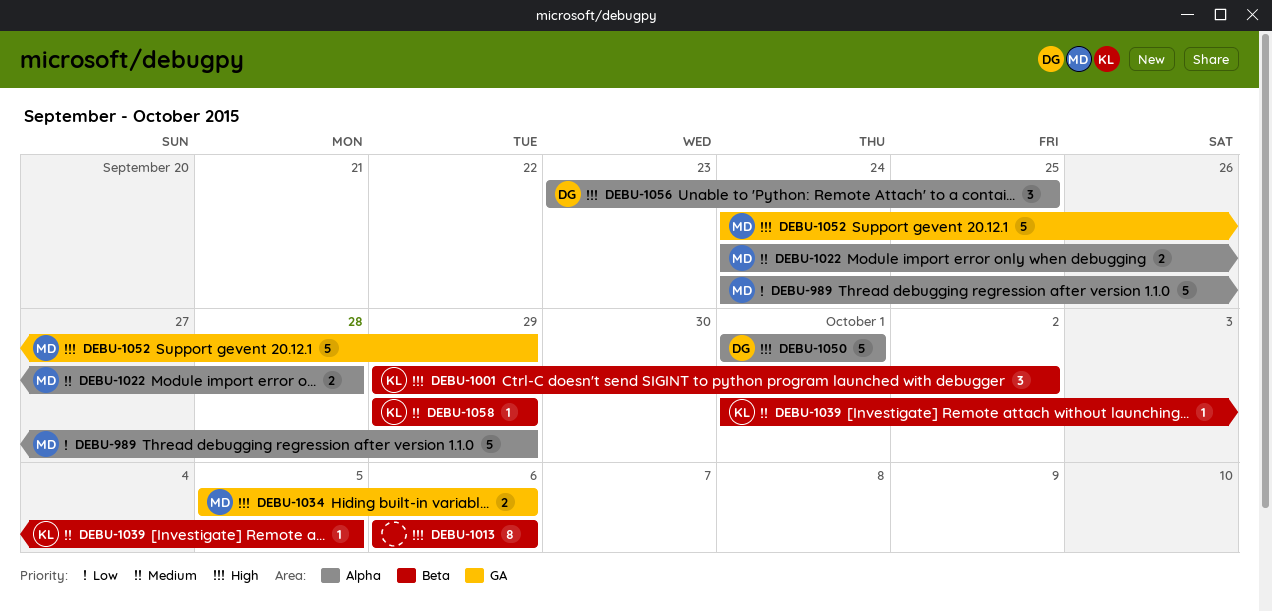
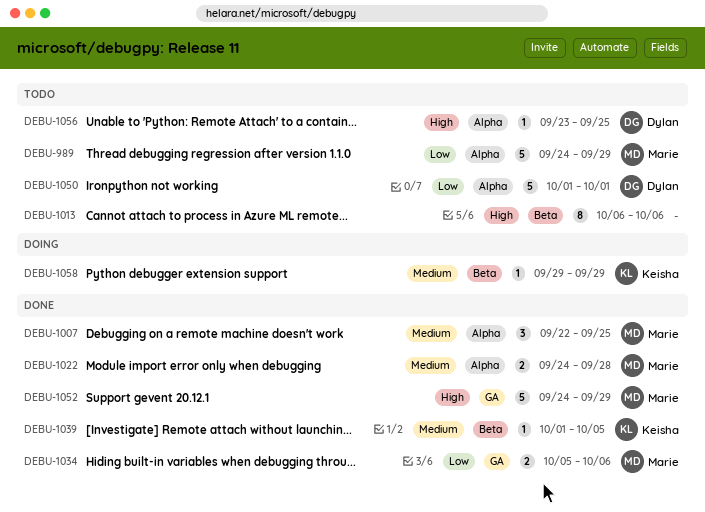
DEBU-1001: present -> none
DEBU-1007: none -> present
DEBU-1034, priority: High -> Low
DEBU-1050, priority: High -> Low
DEBU-1056, estimate: 3 -> 1

